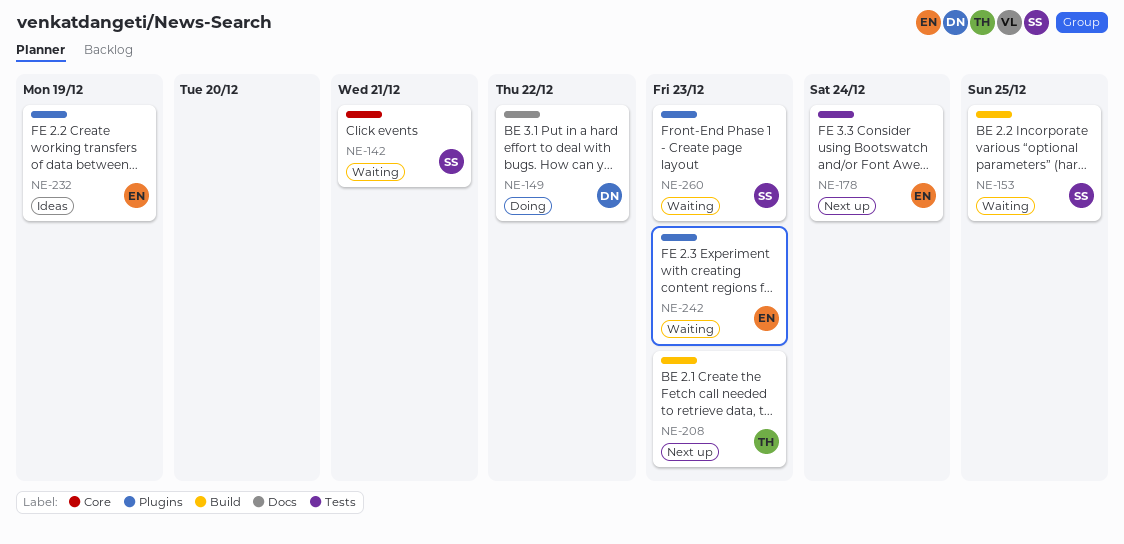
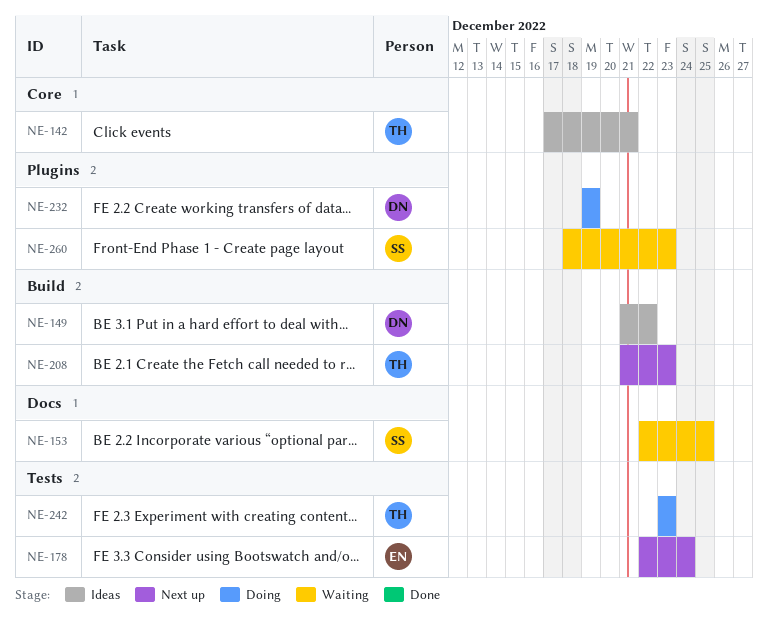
NE-142, status: Waiting -> Ideas
NE-142, owner: SS -> TH
NE-149, status: Doing -> Ideas
NE-149, label: Docs -> Build
NE-153, label: Build -> Docs
NE-232, status: Ideas -> Doing
NE-232, owner: EN -> DN
NE-242, status: Waiting -> Doing
NE-242, owner: EN -> TH
NE-242, label: Plugins -> Tests

